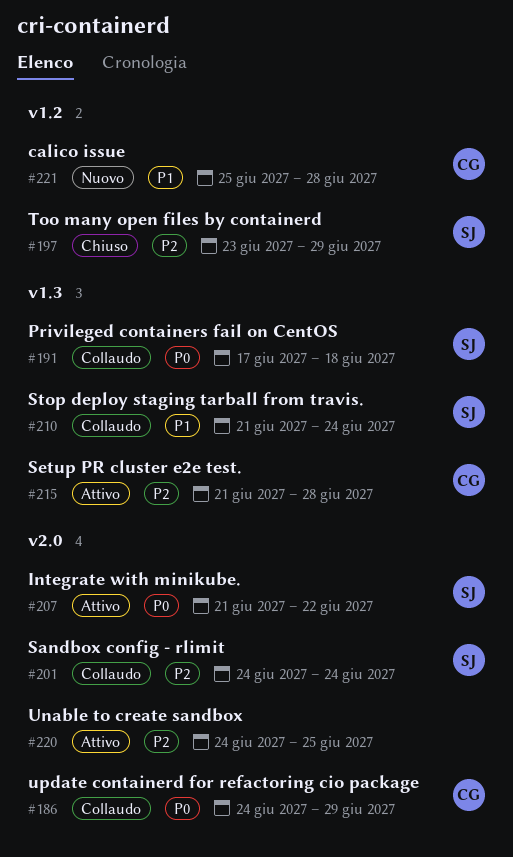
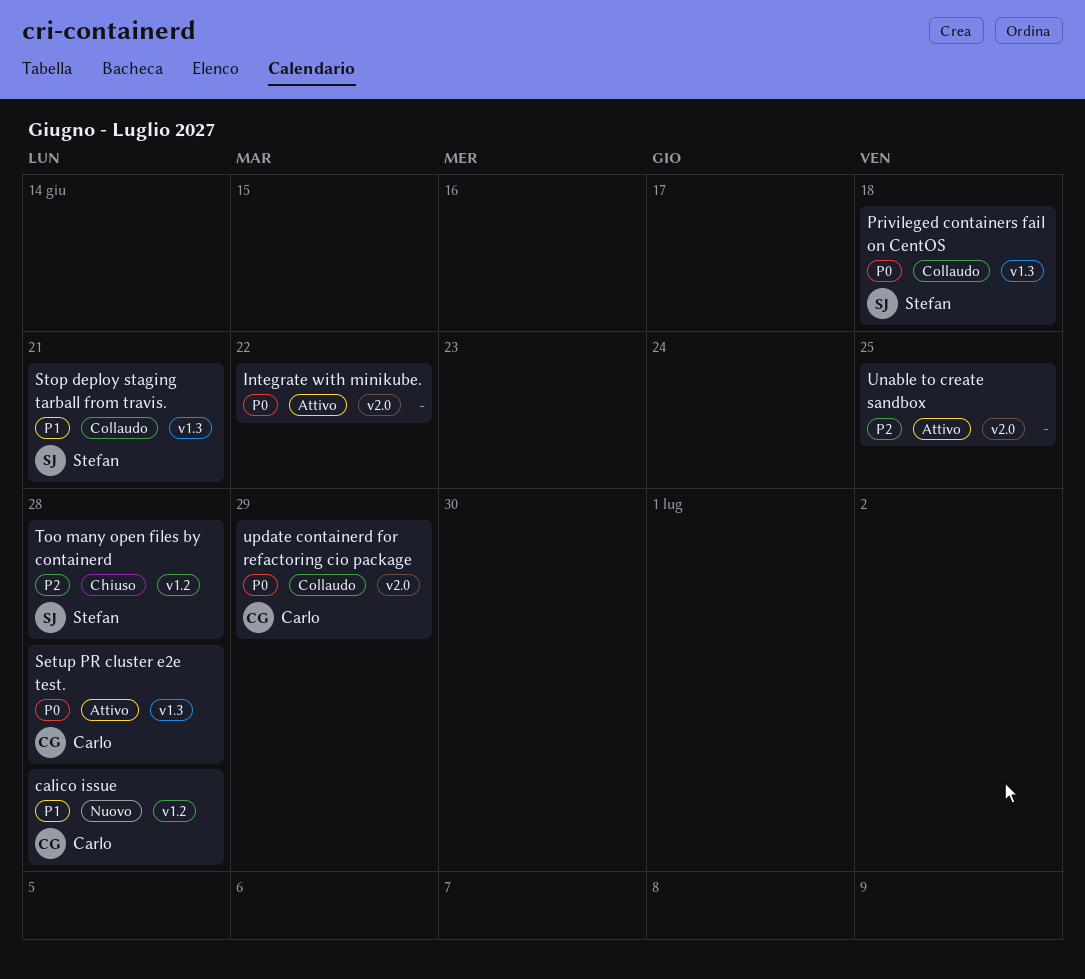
Integrate with minikube., owner: Stefan -> none
Sandbox config - rlimit: present -> none
Setup PR cluster e2e test., priority: P2 -> P0
Stop deploy staging tarball from travis., due: Jun 24 -> Jun 21
Too many open files by containerd, due: Jun 29 -> Jun 28

